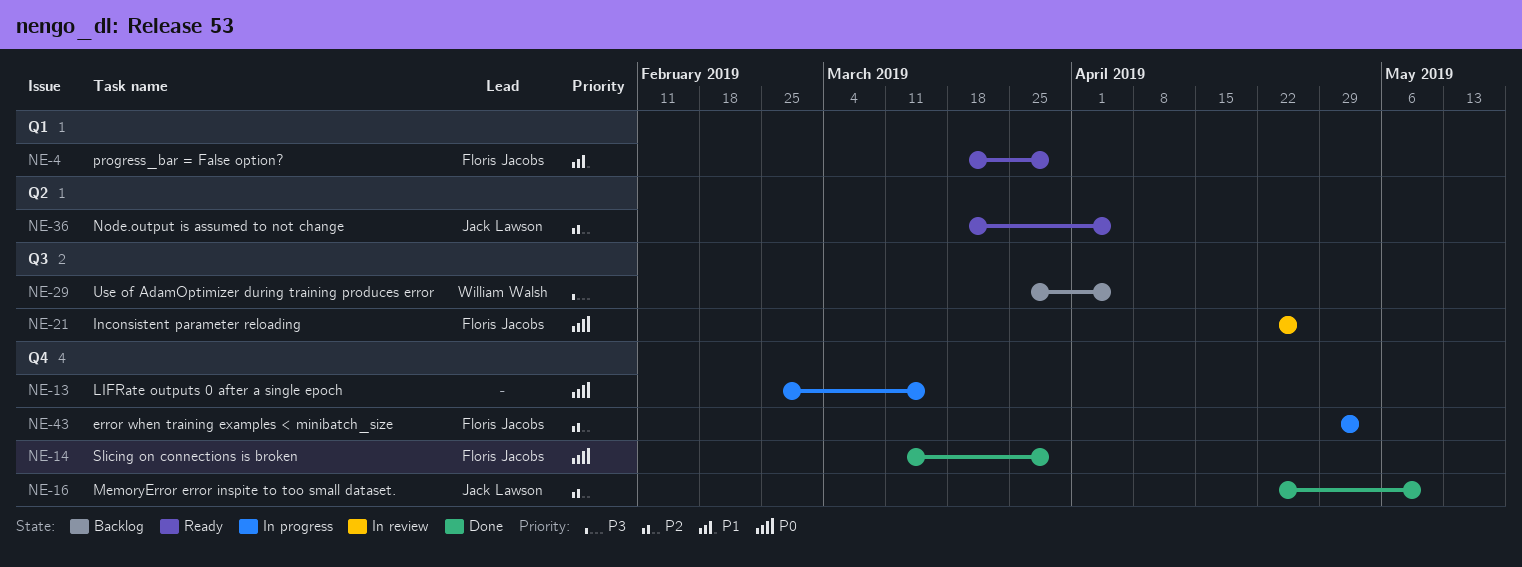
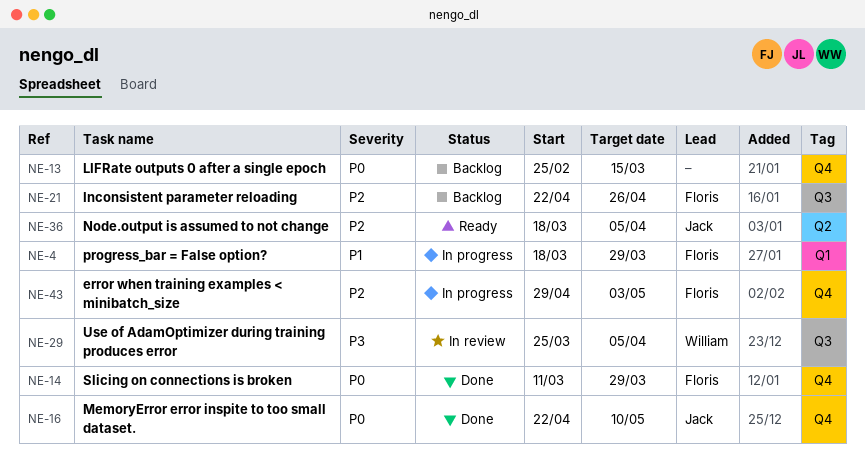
NE-4, status: Ready -> In progress
NE-13, status: In progress -> Backlog
NE-16, priority: P2 -> P0
NE-21, status: In review -> Backlog
NE-21, priority: P0 -> P2
NE-29, status: Backlog -> In review

